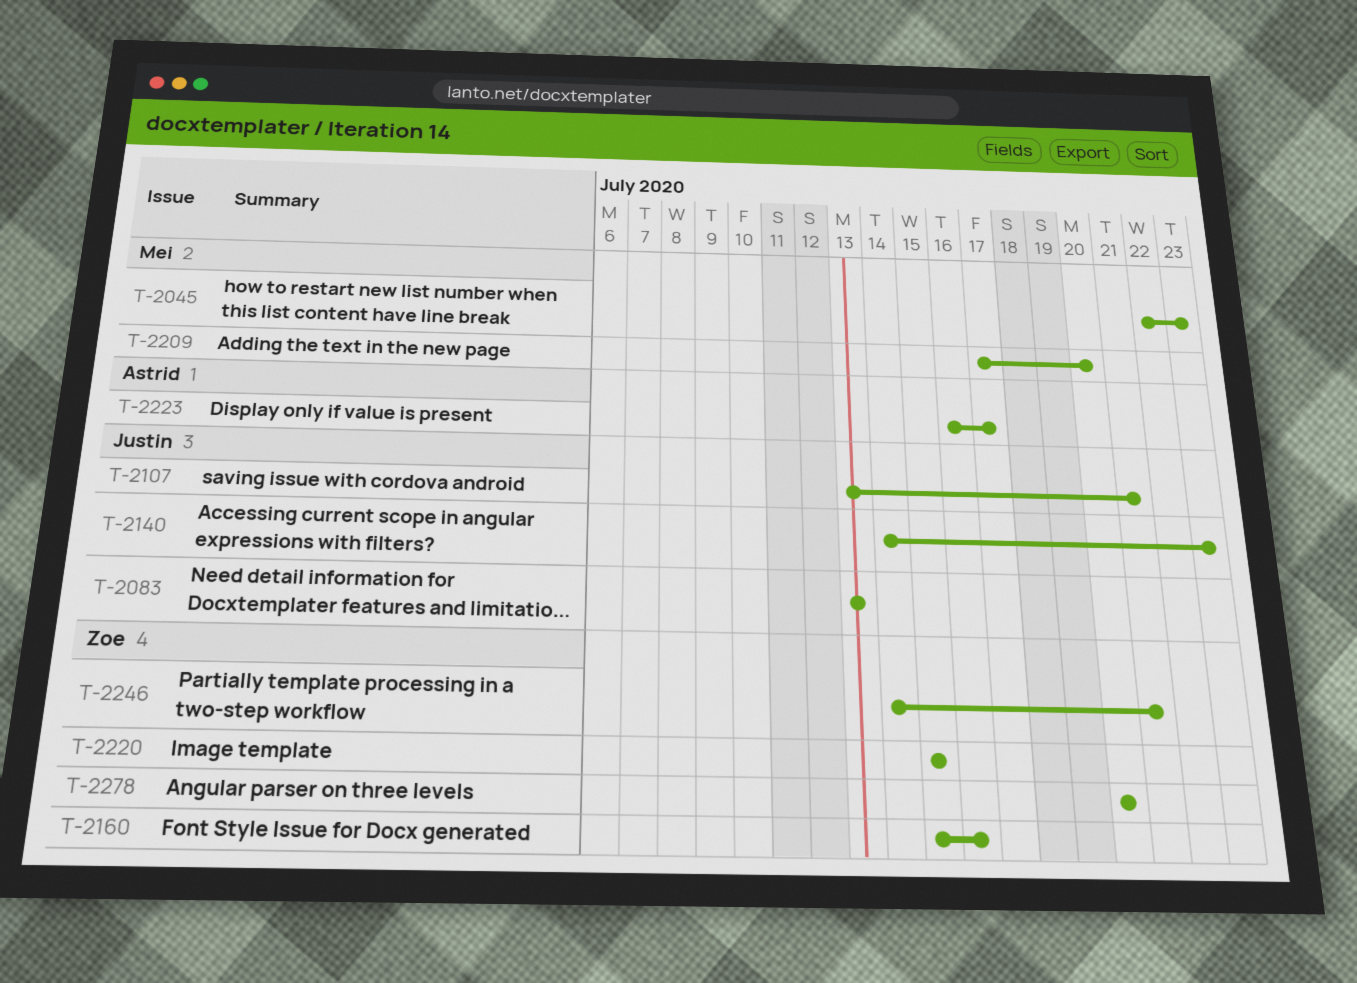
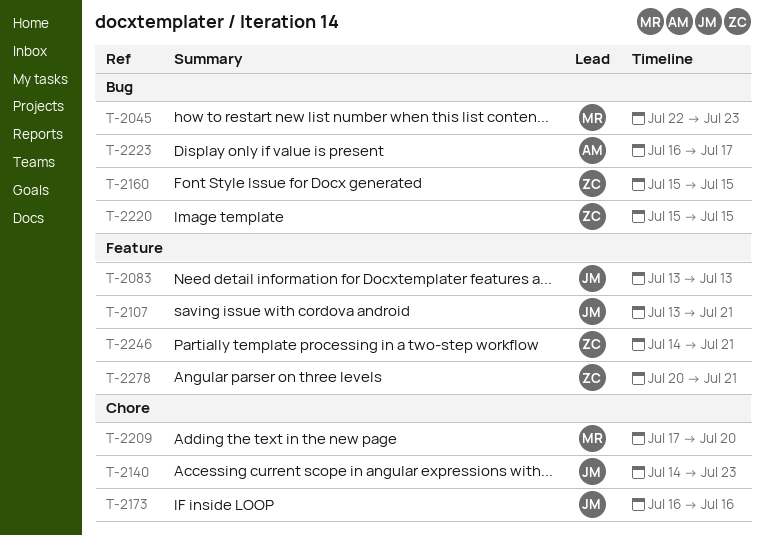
T-2160, due: Jul 16 -> Jul 15
T-2173: none -> present
T-2278, due: Jul 20 -> Jul 21

